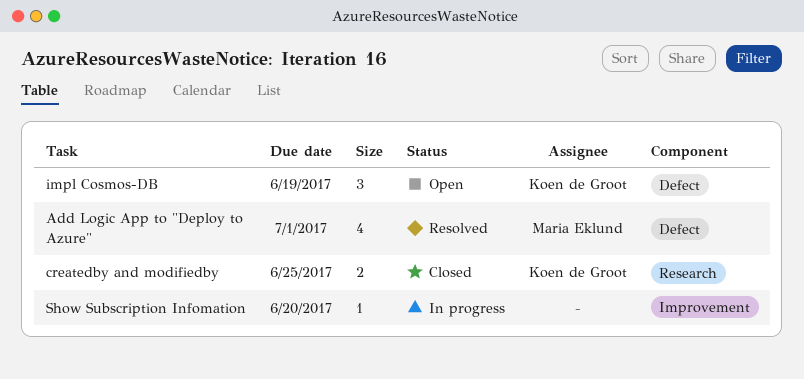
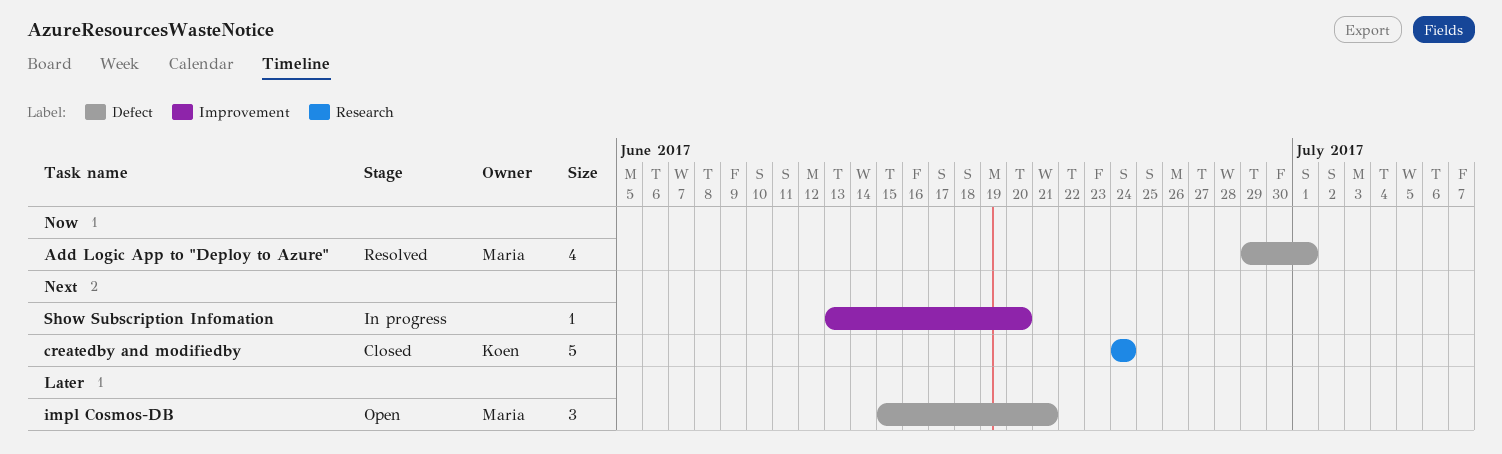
createdby and modifiedby, estimate: 2 -> 5
createdby and modifiedby, due: Jun 25 -> Jun 24
impl Cosmos-DB, owner: Koen de Groot -> Maria Eklund
impl Cosmos-DB, due: Jun 19 -> Jun 21

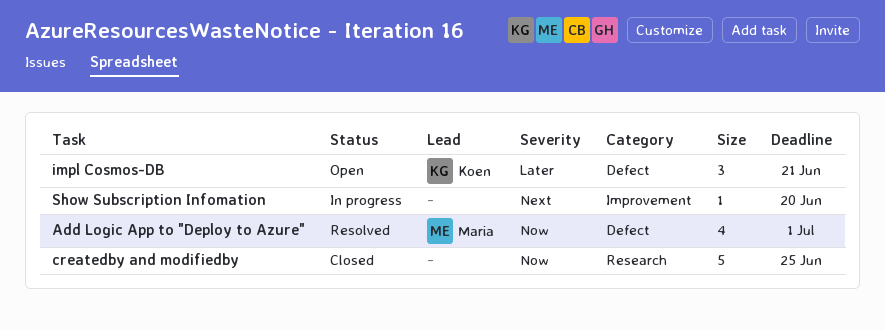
createdby and modifiedby, owner: Koen -> none
createdby and modifiedby, priority: Next -> Now
createdby and modifiedby, due: Jun 24 -> Jun 25
impl Cosmos-DB, owner: Maria -> Koen

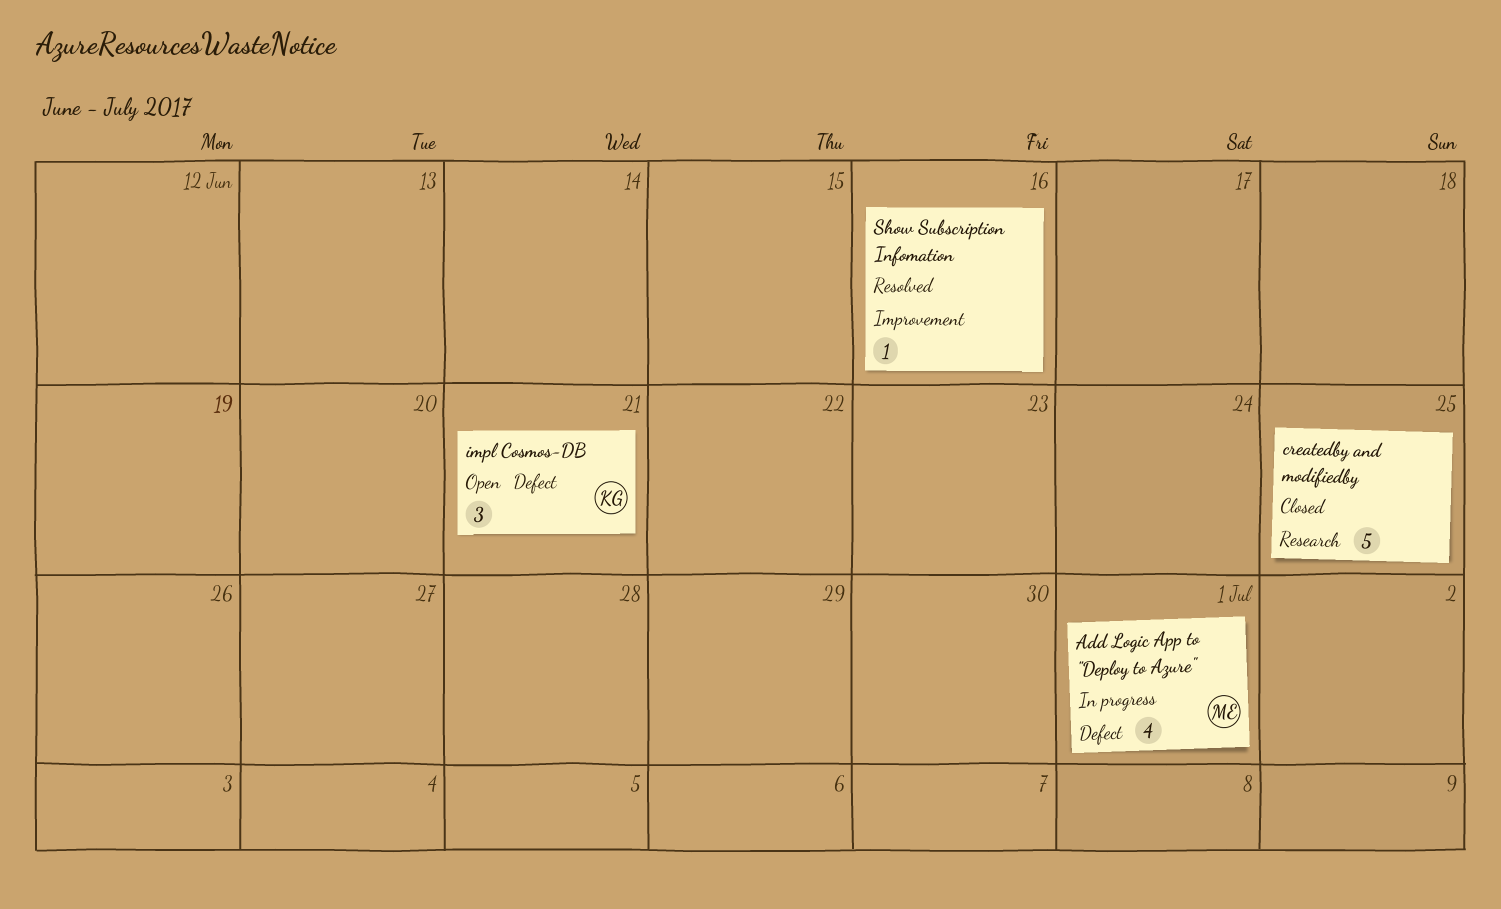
Add Logic App to "Deploy to Azure", status: Resolved -> In progress
Show Subscription Infomation, status: In progress -> Resolved
Show Subscription Infomation, due: Jun 20 -> Jun 16

